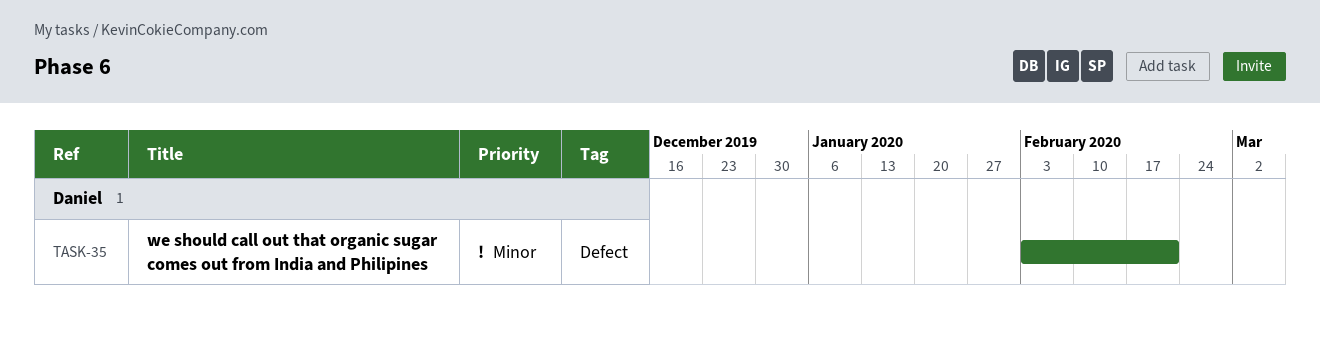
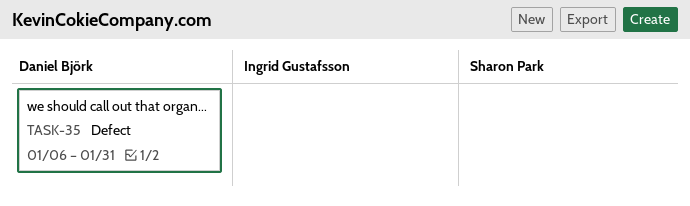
TASK-35, start: Feb 3 -> Jan 6
TASK-35, due: Feb 21 -> Jan 31

